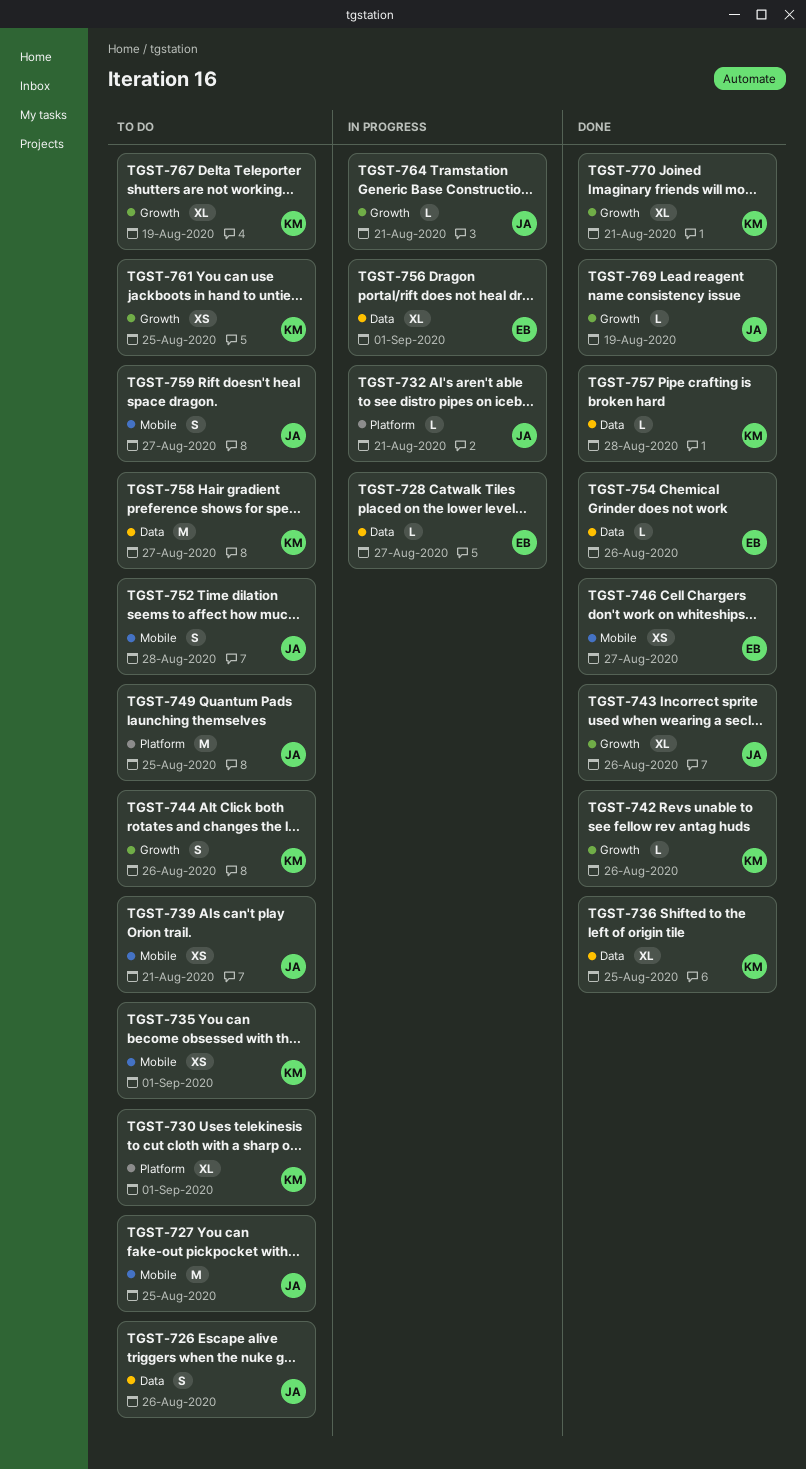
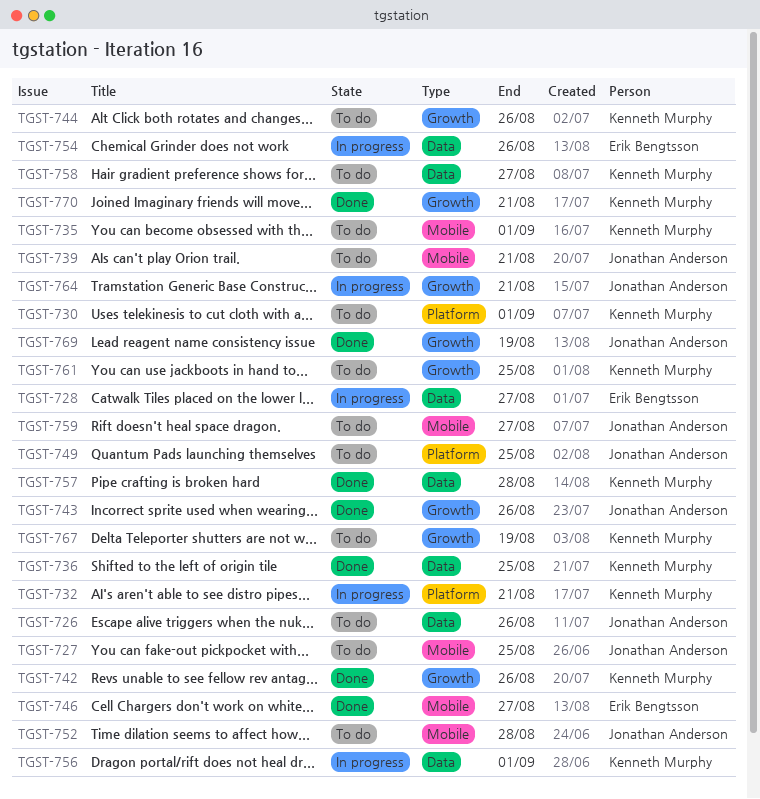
TGST-732, owner: Jonathan Anderson -> Kenneth Murphy
TGST-754, status: Done -> In progress
TGST-756, owner: Erik Bengtsson -> Kenneth Murphy

